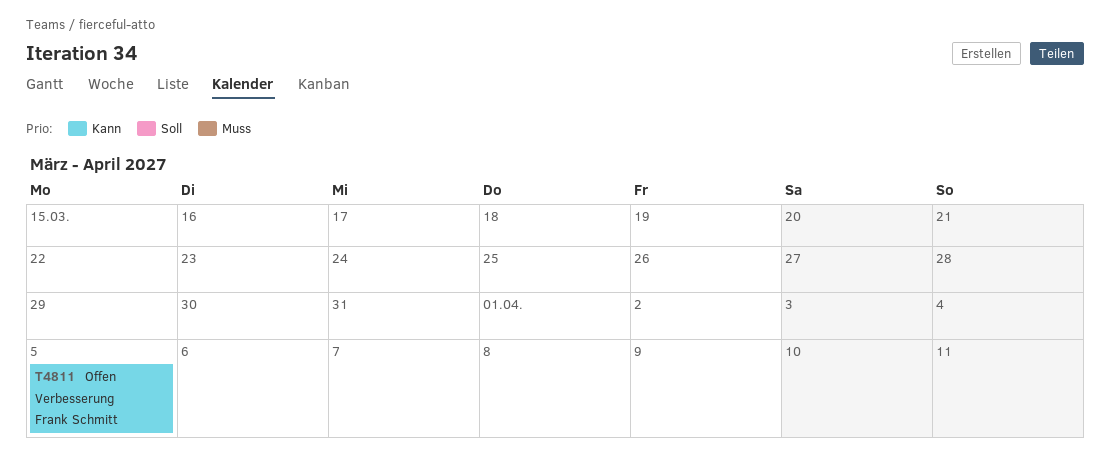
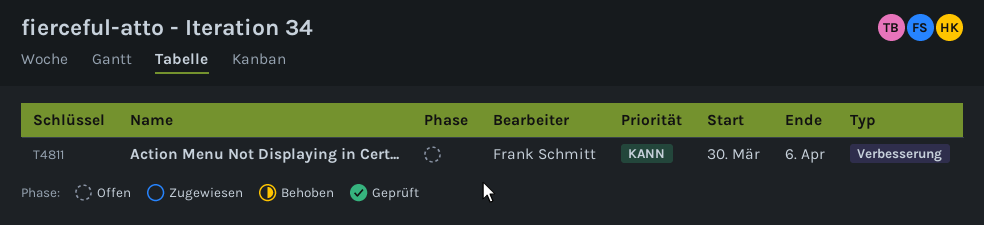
T4811, due: Apr 5 -> Apr 6

